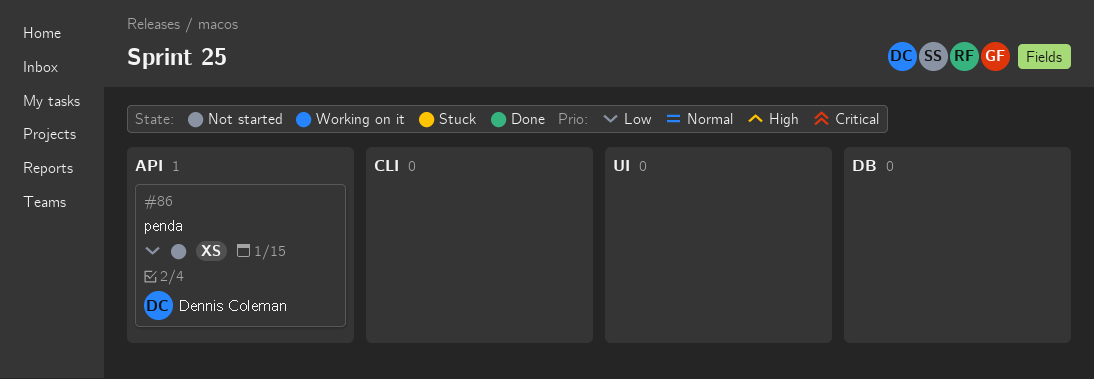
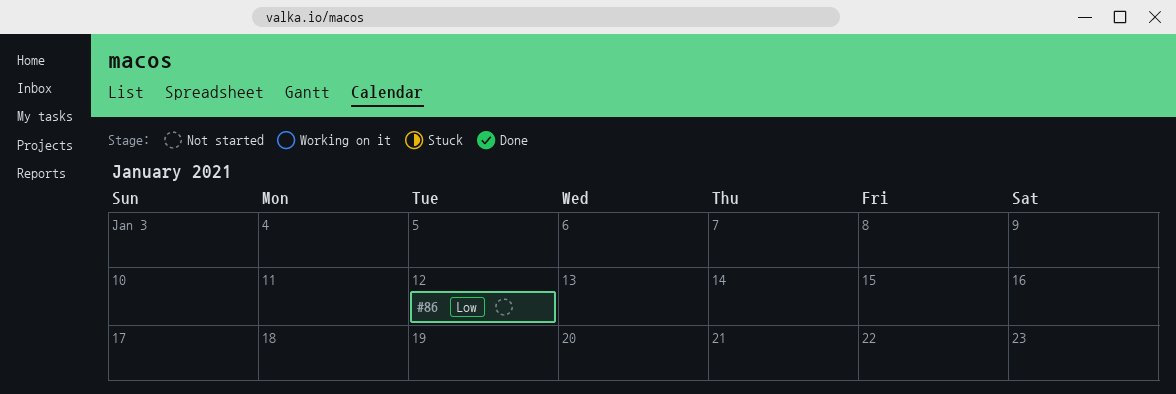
#86, due: Jan 15 -> Jan 12

